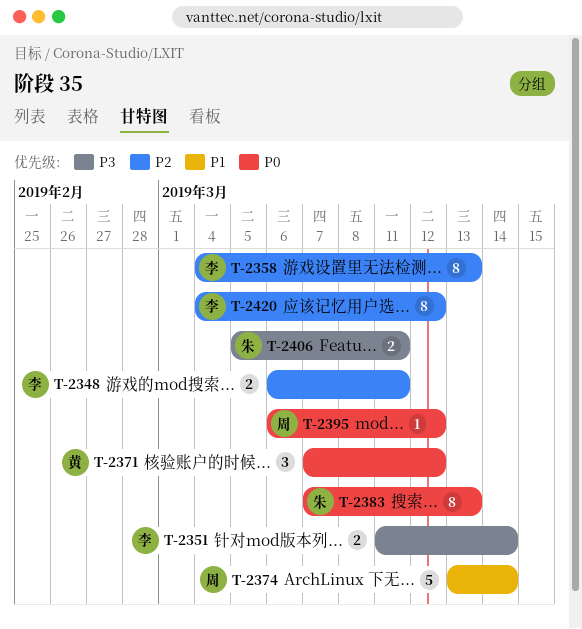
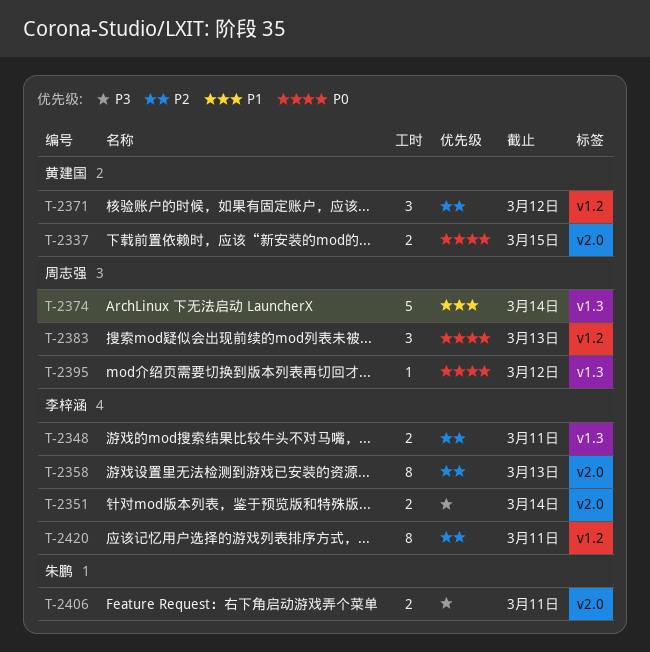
T-2337: none -> present
T-2371, priority: P0 -> P2
T-2383, owner: 朱鹏 -> 周志强
T-2383, estimate: 8 -> 3
T-2420, due: Mar 12 -> Mar 11

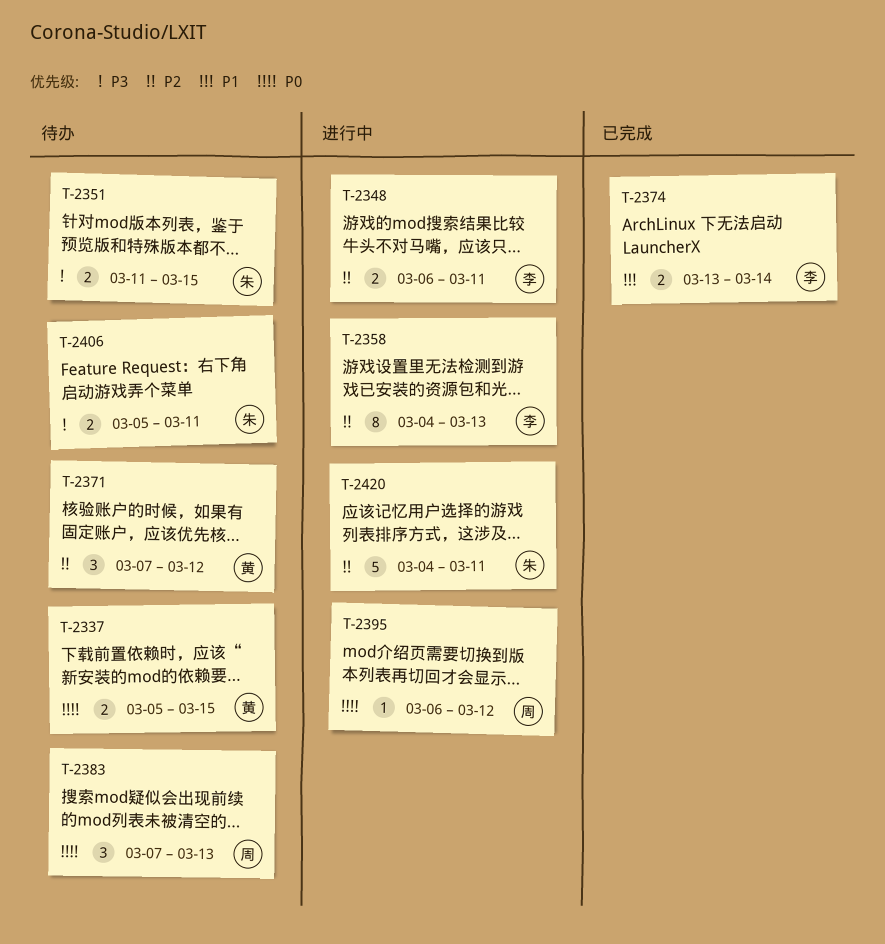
T-2351, owner: 李梓涵 -> 朱鹏
T-2351, due: Mar 14 -> Mar 15
T-2374, owner: 周志强 -> 李梓涵
T-2374, estimate: 5 -> 2
T-2420, owner: 李梓涵 -> 朱鹏
T-2420, estimate: 8 -> 5

